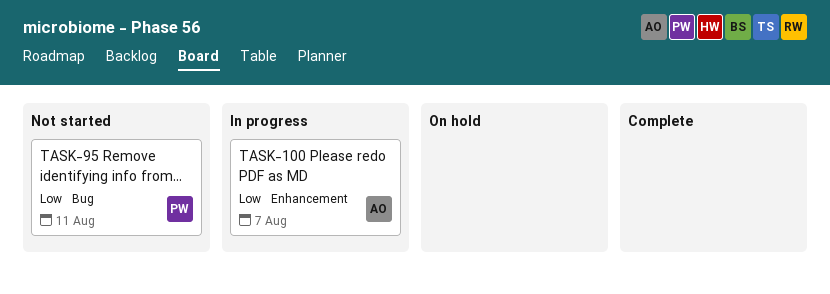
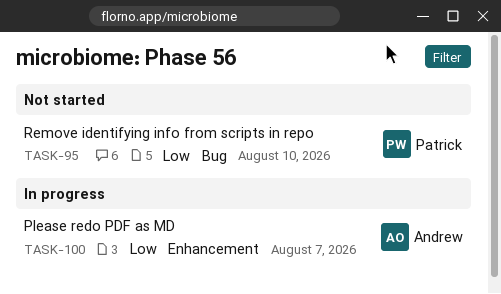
TASK-95, due: Aug 11 -> Aug 10

